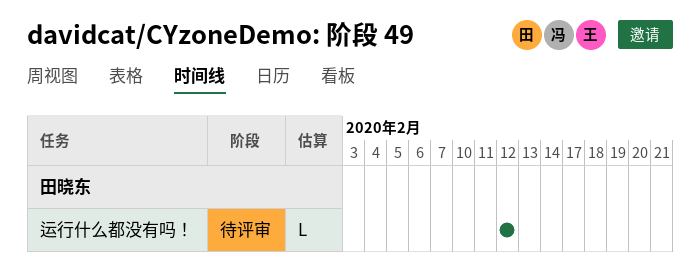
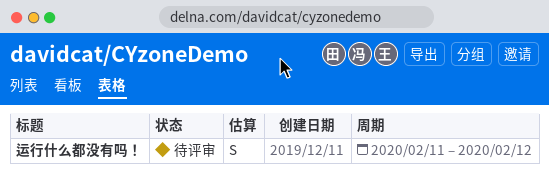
运行什么都没有吗！, estimate: L -> S
运行什么都没有吗！, start: Feb 12 -> Feb 11

